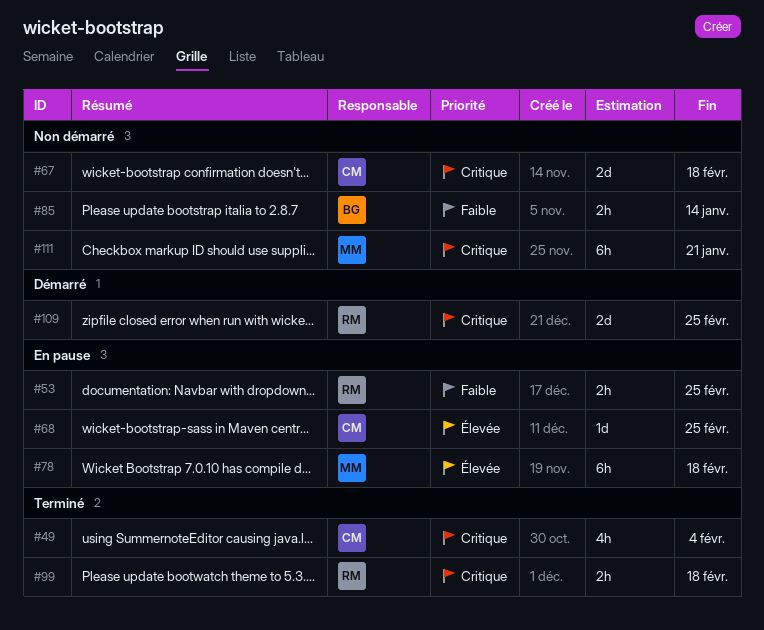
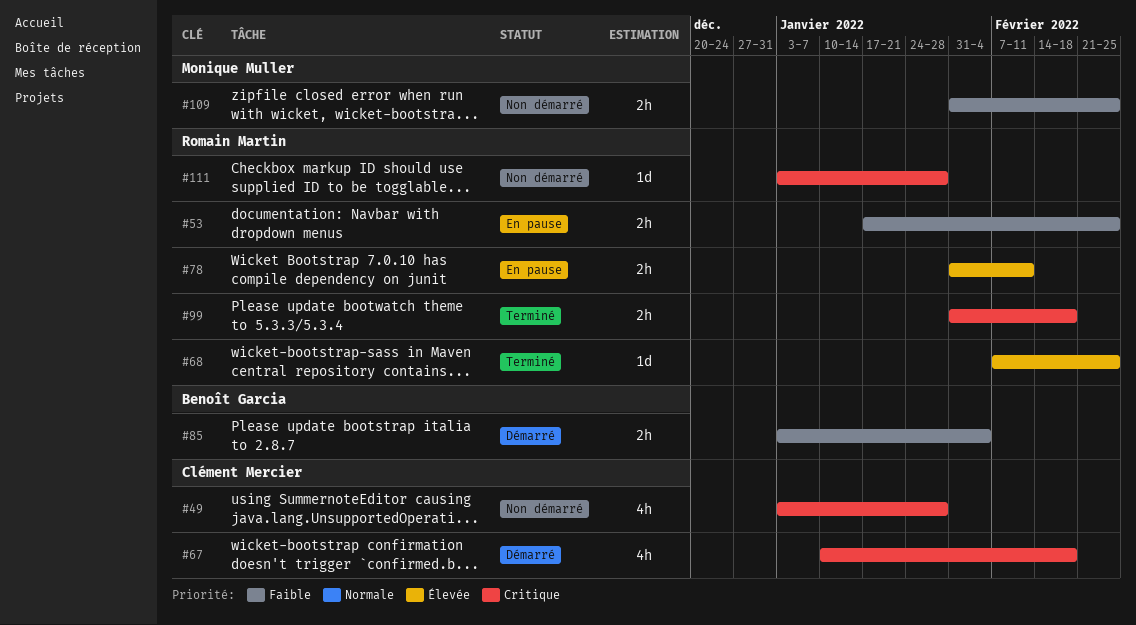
#49, status: Terminé -> Non démarré
#49, due: Feb 4 -> Jan 28
#67, status: Non démarré -> Démarré
#67, estimate: 2d -> 4h
#68, status: En pause -> Terminé
#68, owner: Clément Mercier -> Romain Martin
#78, owner: Monique Muller -> Romain Martin
#78, estimate: 6h -> 2h
#78, due: Feb 18 -> Feb 11
#85, status: Non démarré -> Démarré
#85, due: Jan 14 -> Feb 4
#109, status: Démarré -> Non démarré
#109, owner: Romain Martin -> Monique Muller
#109, priority: Critique -> Faible
#109, estimate: 2d -> 2h
#111, owner: Monique Muller -> Romain Martin
#111, estimate: 6h -> 1d
#111, due: Jan 21 -> Jan 28

